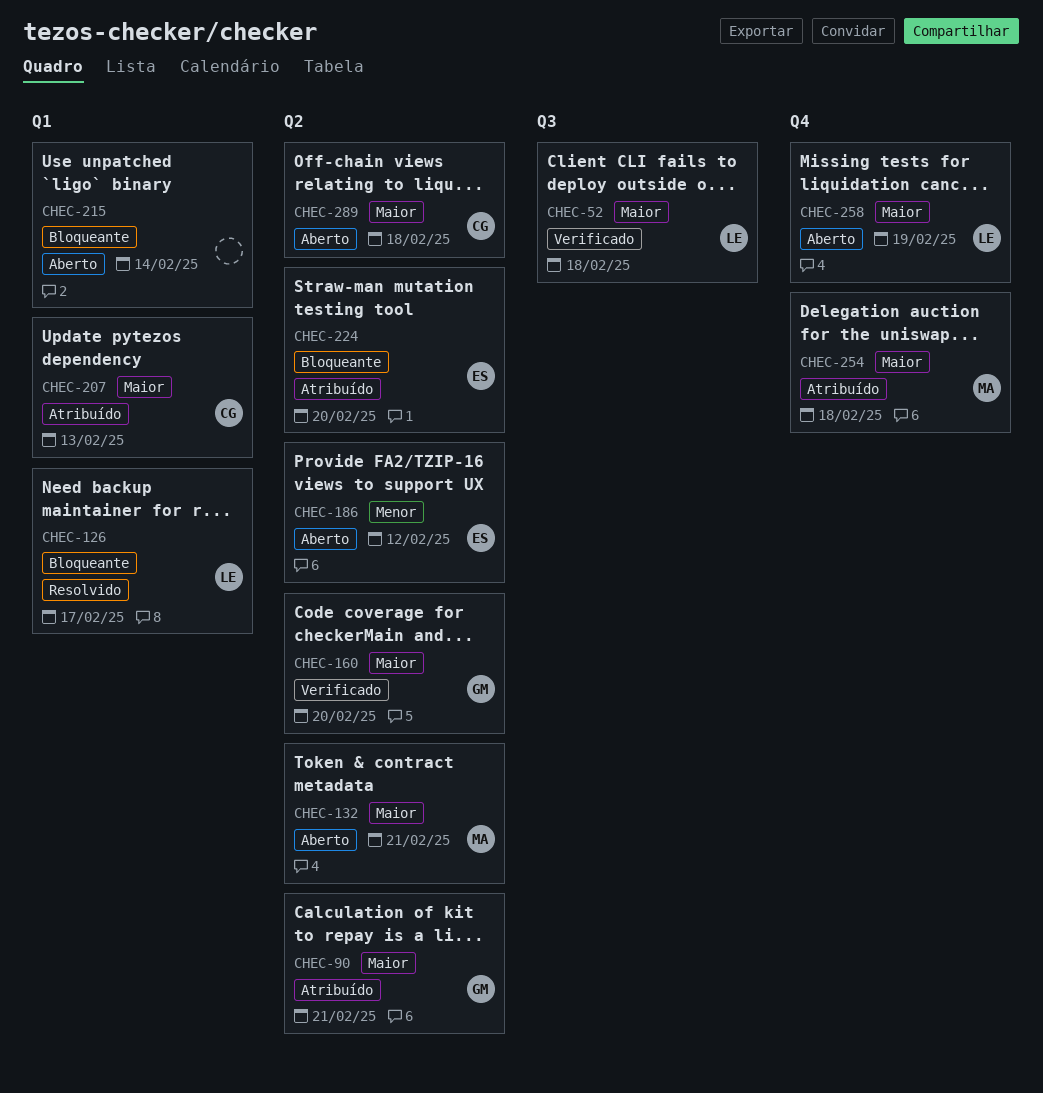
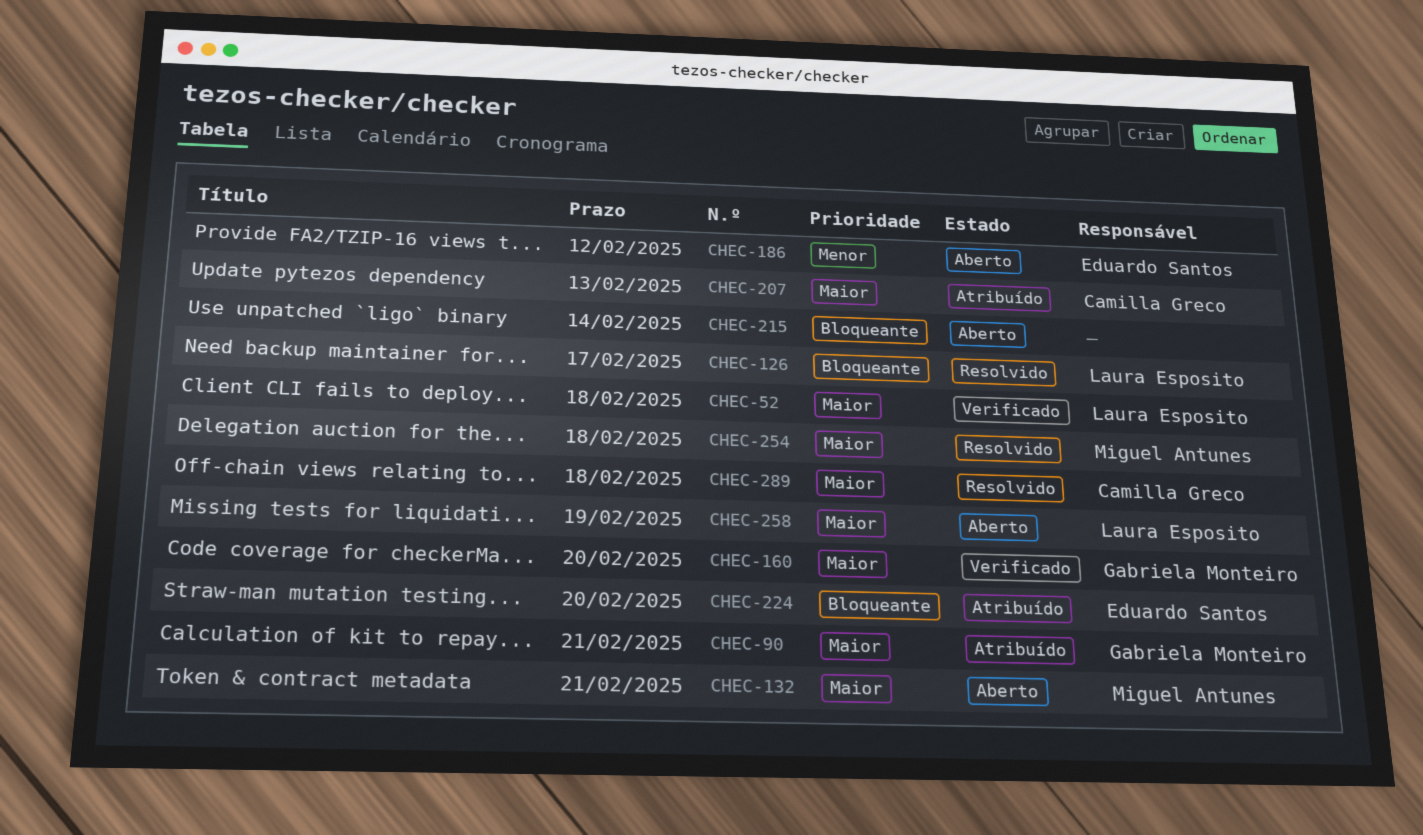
CHEC-254, status: Atribuído -> Resolvido
CHEC-289, status: Aberto -> Resolvido

